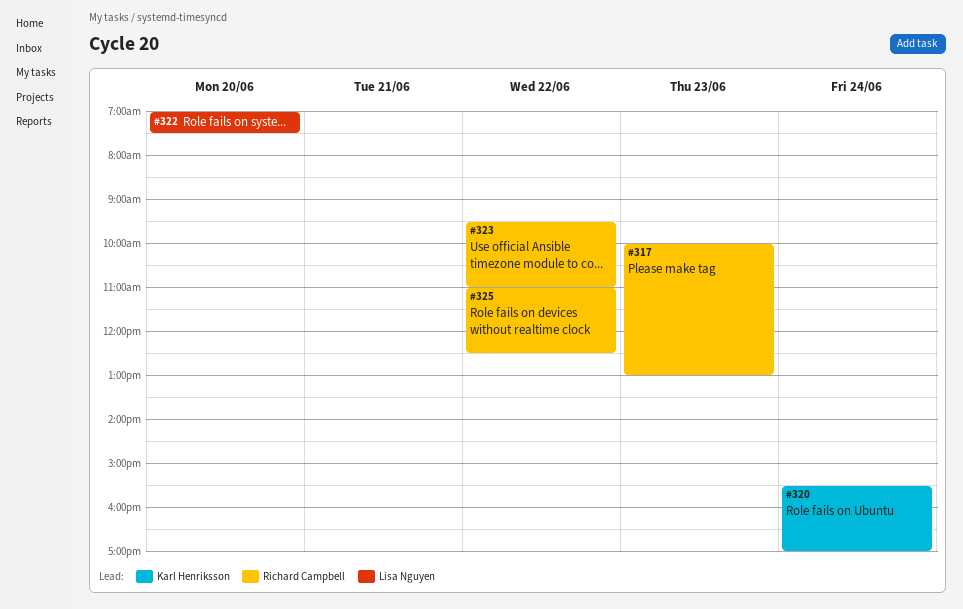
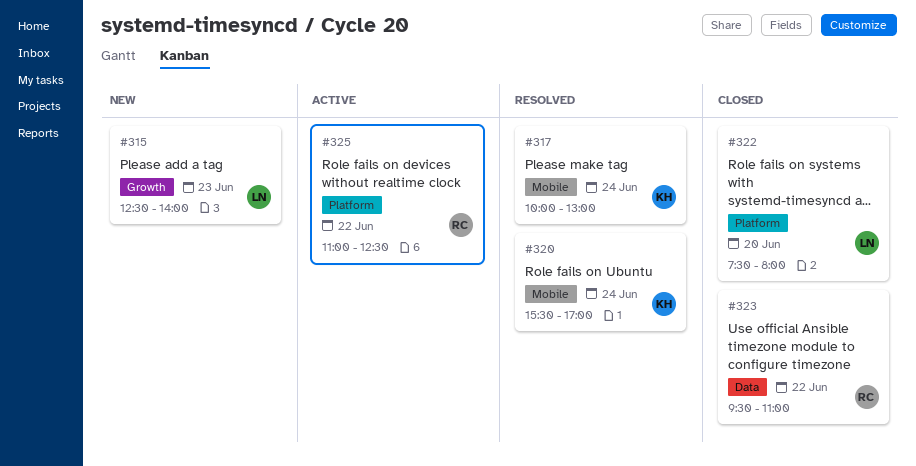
#315: none -> present
#317, owner: Richard Campbell -> Karl Henriksson
#317, day: Jun 23 -> Jun 24
#322, begins: 07:00 -> 07:30
#322, ends: 07:30 -> 08:00

